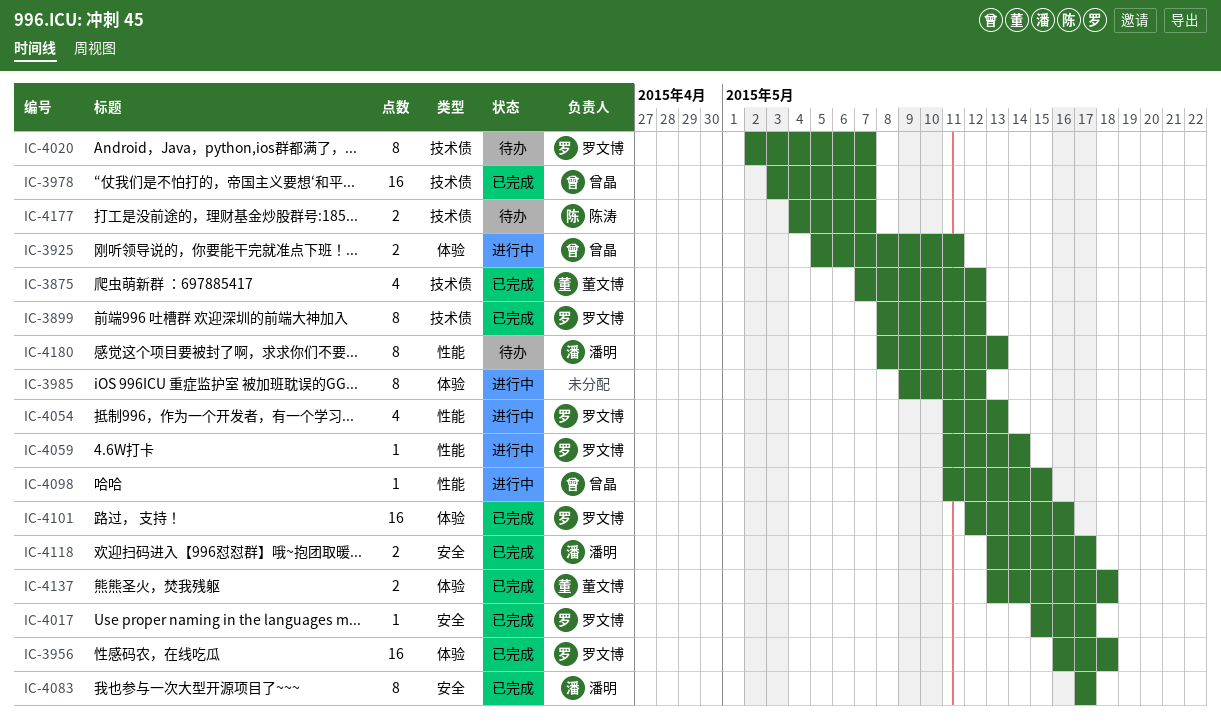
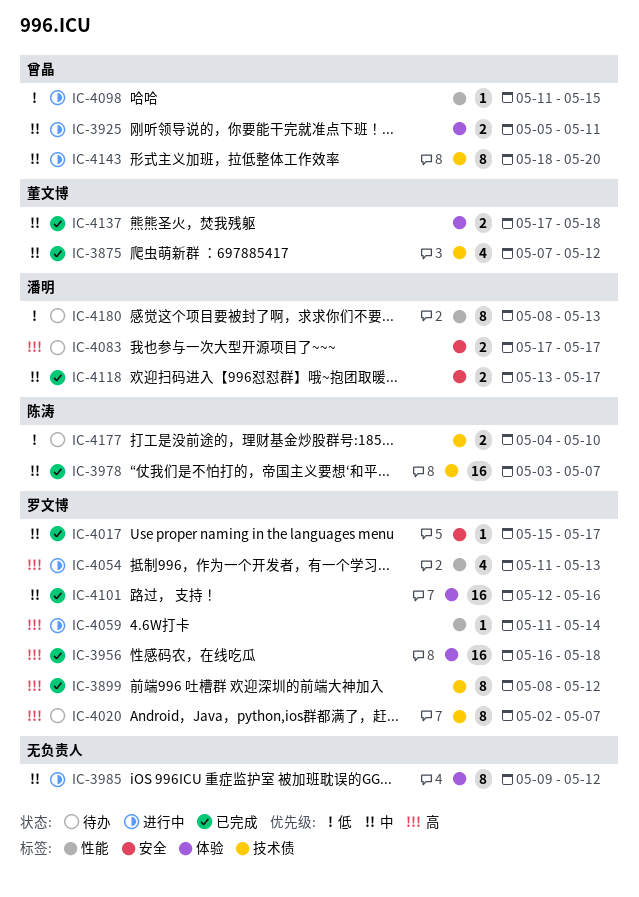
IC-3978, owner: 曾晶 -> 陈涛
IC-4083, status: 已完成 -> 待办
IC-4083, estimate: 8 -> 2
IC-4137, start: May 13 -> May 17
IC-4143: none -> present
IC-4177, due: May 7 -> May 10

